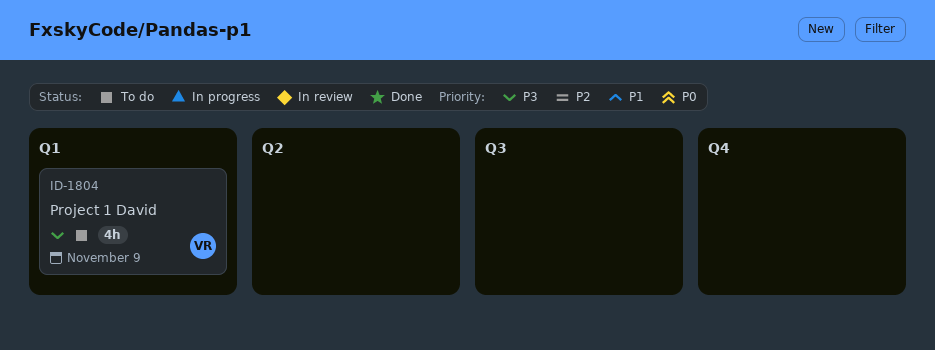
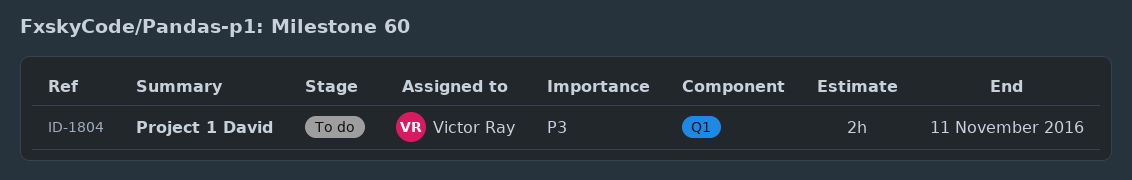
ID-1804, estimate: 4h -> 2h
ID-1804, due: Nov 9 -> Nov 11

